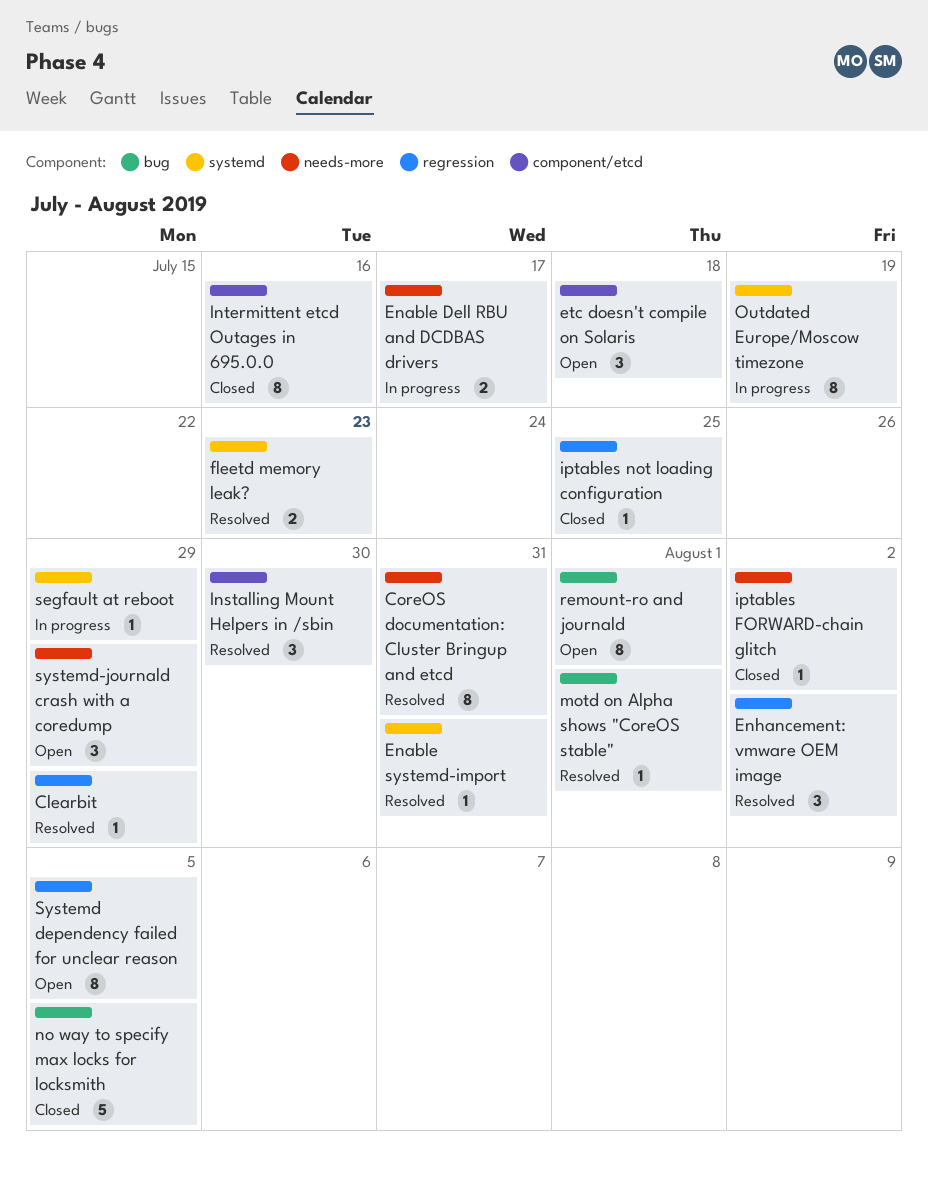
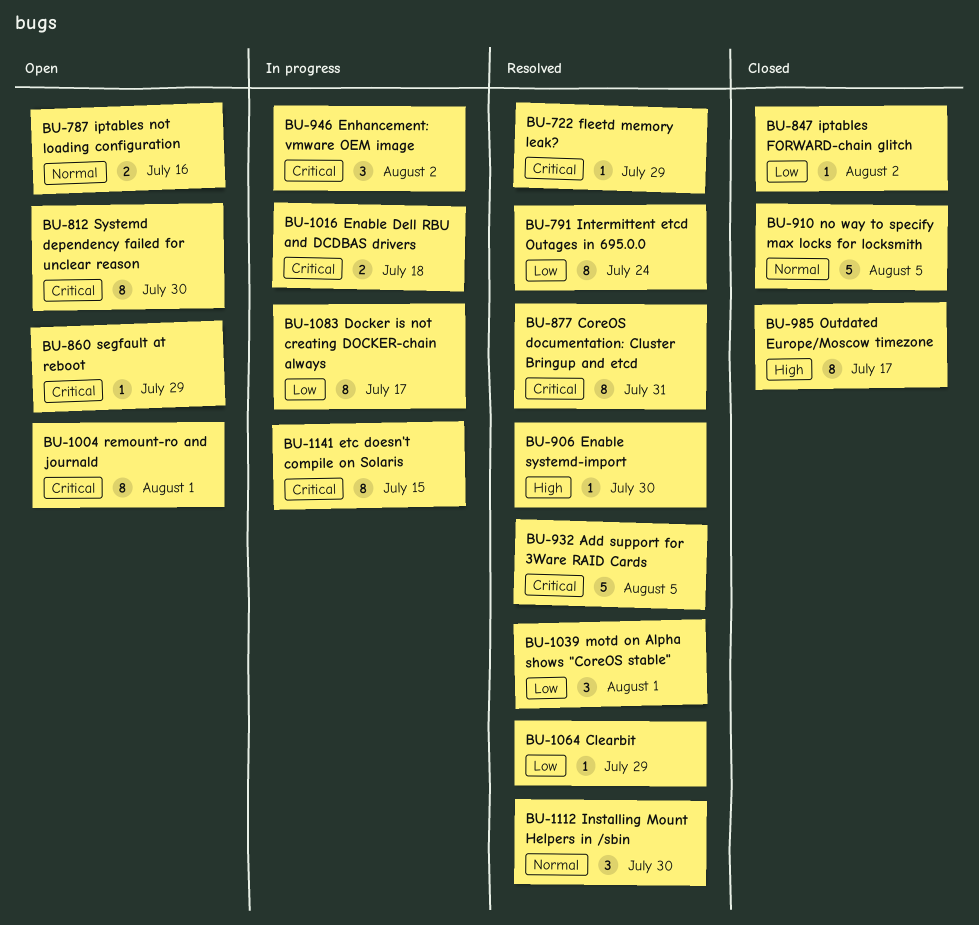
Add support for 3Ware RAID Cards: none -> present
Docker is not creating DOCKER-chain always: none -> present
Enable Dell RBU and DCDBAS drivers, due: Jul 17 -> Jul 18
Enable systemd-import, due: Jul 31 -> Jul 30
Enhancement: vmware OEM image, status: Resolved -> In progress
etc doesn't compile on Solaris, status: Open -> In progress
etc doesn't compile on Solaris, estimate: 3 -> 8
etc doesn't compile on Solaris, due: Jul 18 -> Jul 15
fleetd memory leak?, estimate: 2 -> 1
fleetd memory leak?, due: Jul 23 -> Jul 29
Intermittent etcd Outages in 695.0.0, status: Closed -> Resolved
Intermittent etcd Outages in 695.0.0, due: Jul 16 -> Jul 24
iptables not loading configuration, status: Closed -> Open
iptables not loading configuration, estimate: 1 -> 2
iptables not loading configuration, due: Jul 25 -> Jul 16
motd on Alpha shows "CoreOS stable", estimate: 1 -> 3
Outdated Europe/Moscow timezone, status: In progress -> Closed
Outdated Europe/Moscow timezone, due: Jul 19 -> Jul 17
segfault at reboot, status: In progress -> Open
Systemd dependency failed for unclear reason, due: Aug 5 -> Jul 30
systemd-journald crash with a coredump: present -> none

